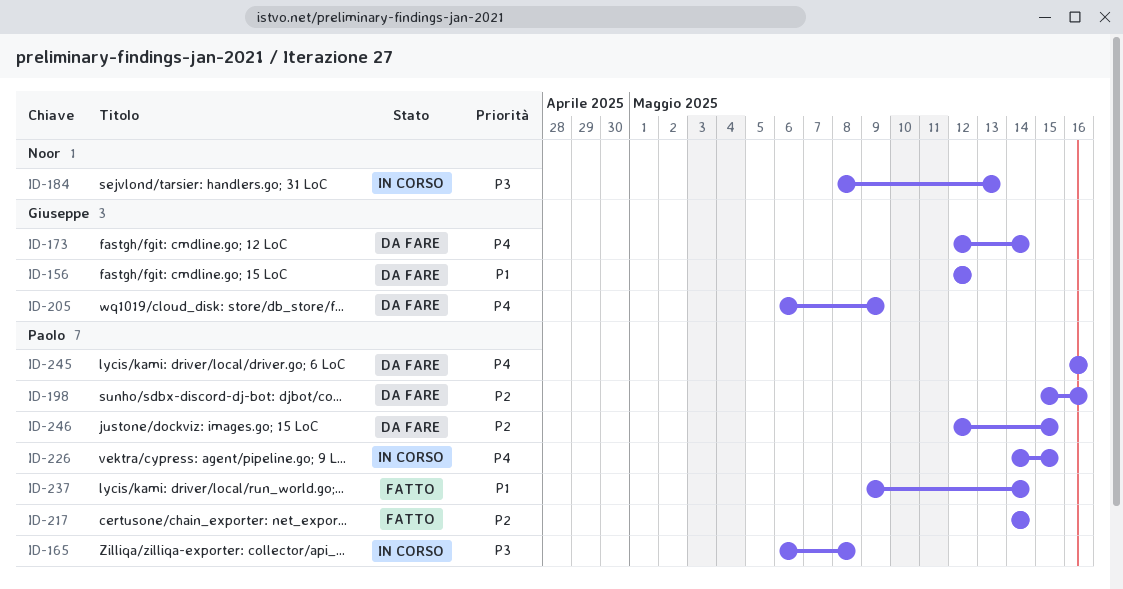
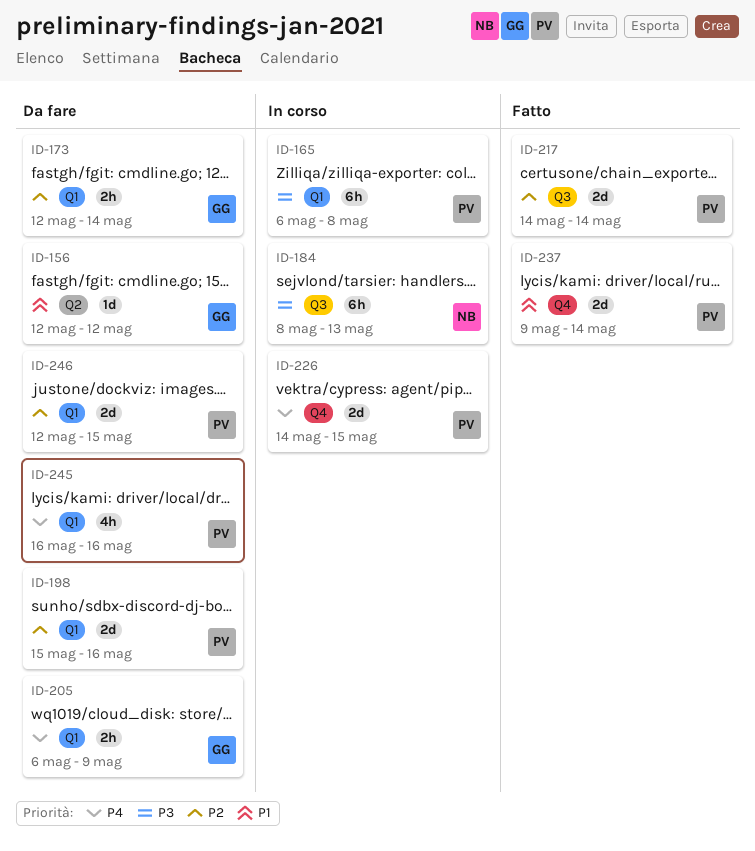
ID-173, priority: P4 -> P2

